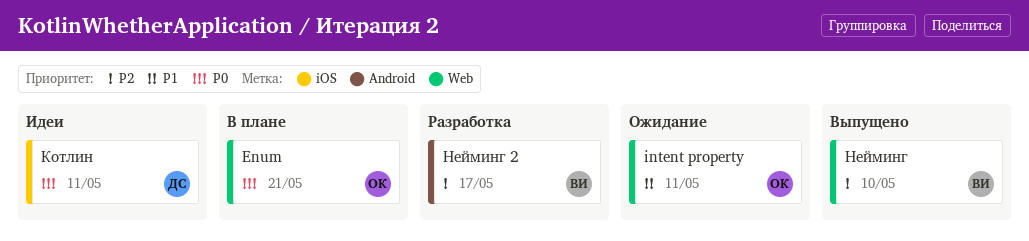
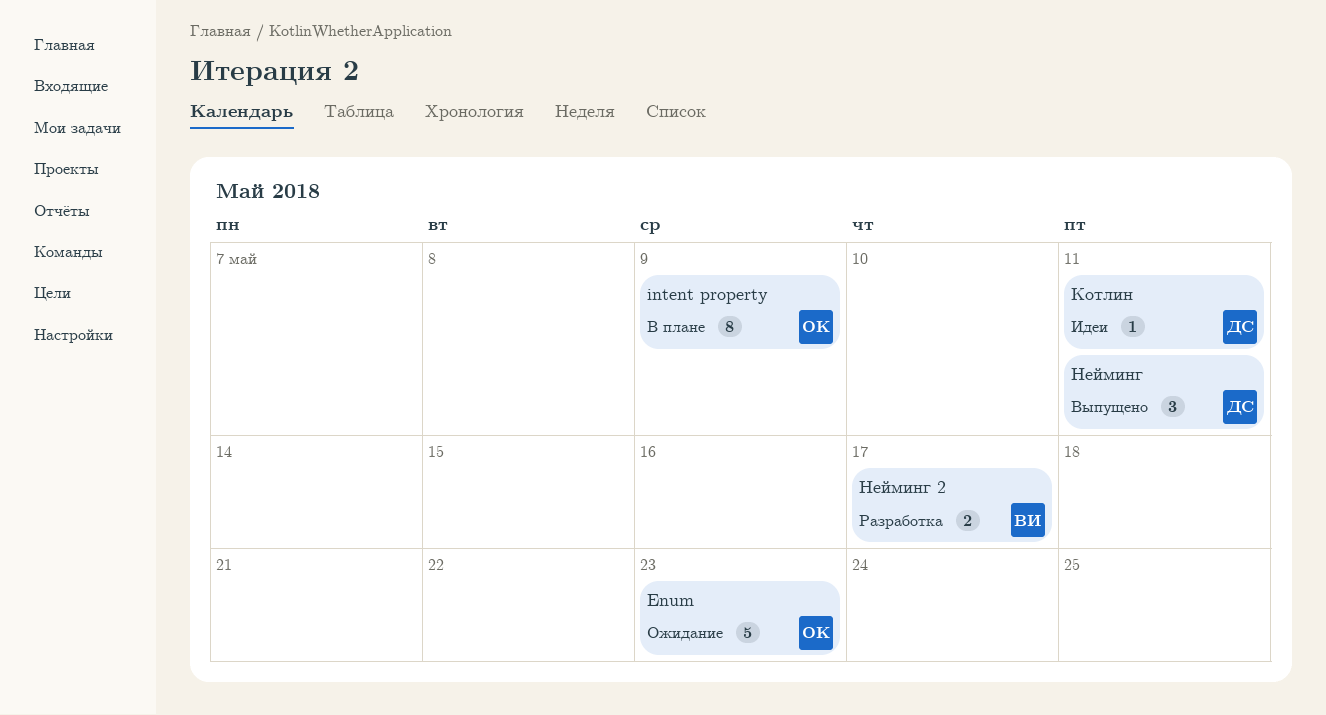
Enum, status: В плане -> Ожидание
Enum, due: May 21 -> May 23
intent property, status: Ожидание -> В плане
intent property, due: May 11 -> May 9
Нейминг, owner: ВИ -> ДС
Нейминг, due: May 10 -> May 11

